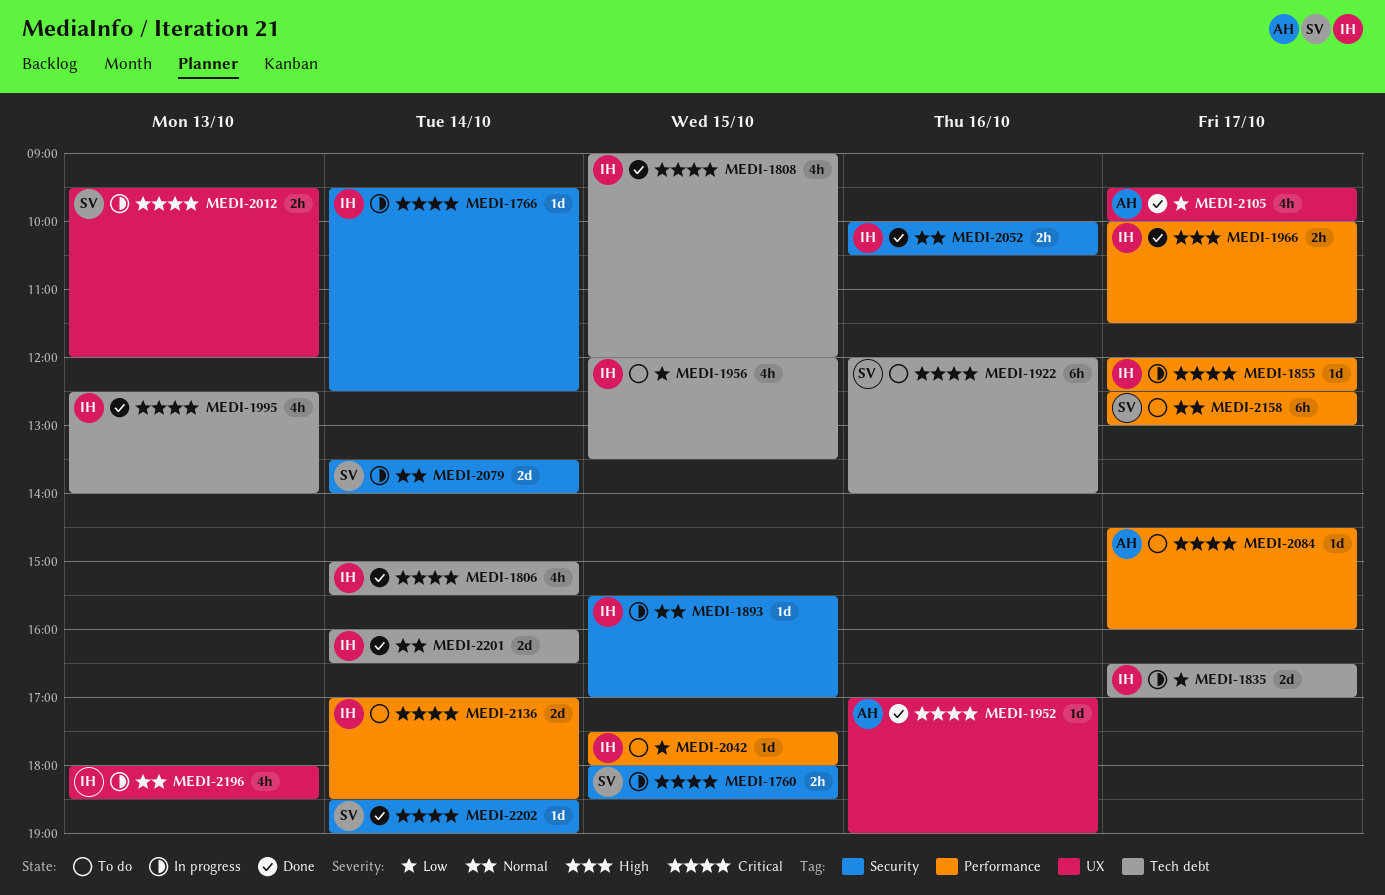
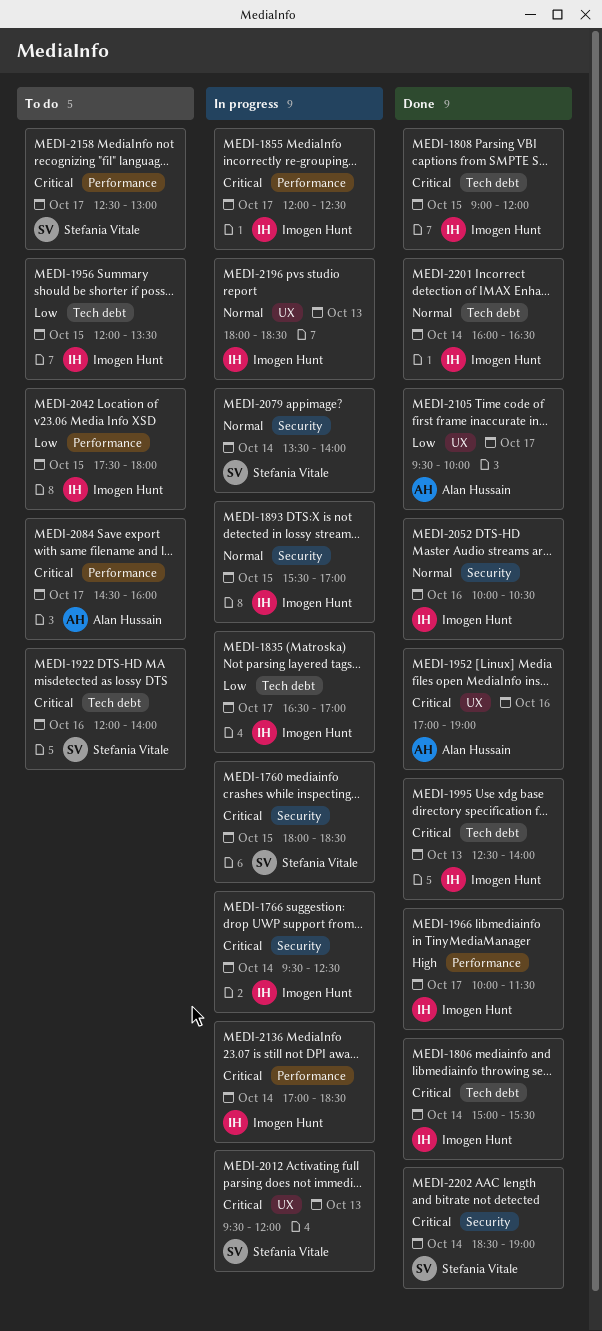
MEDI-2136, status: To do -> In progress
MEDI-2158, priority: Normal -> Critical

